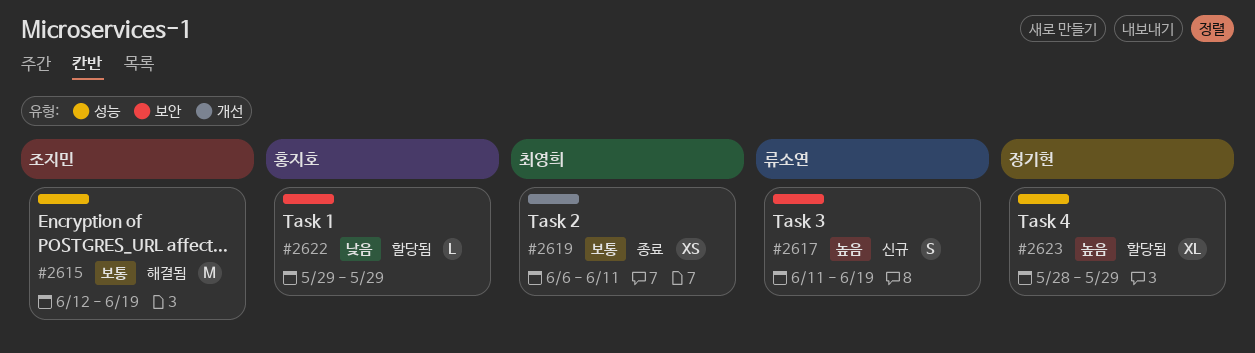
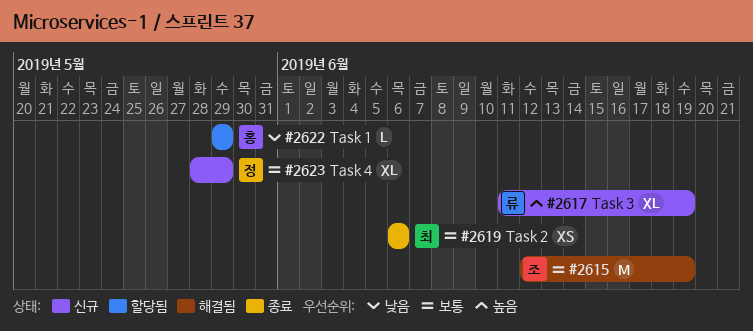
#2617, estimate: S -> XL
#2619, due: Jun 11 -> Jun 6
#2623, status: 할당됨 -> 신규
#2623, priority: 높음 -> 보통

